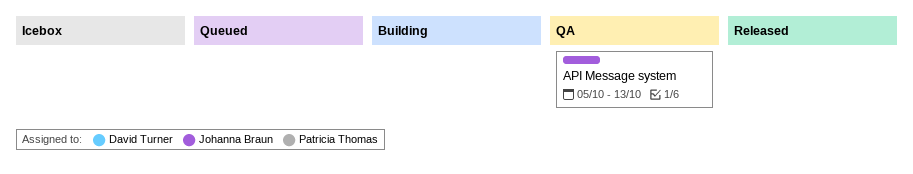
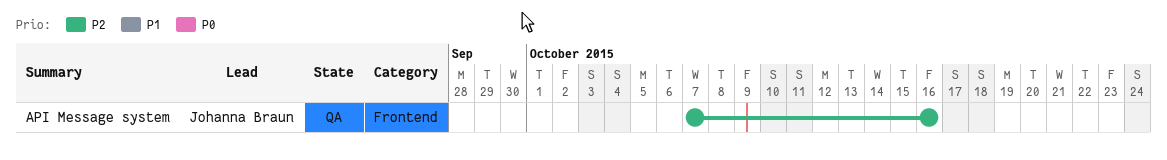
API Message system, start: Oct 5 -> Oct 7
API Message system, due: Oct 13 -> Oct 16

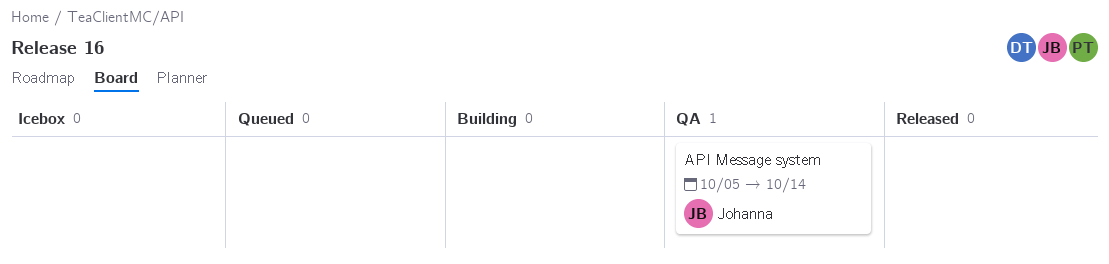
API Message system, start: Oct 7 -> Oct 5
API Message system, due: Oct 16 -> Oct 14

